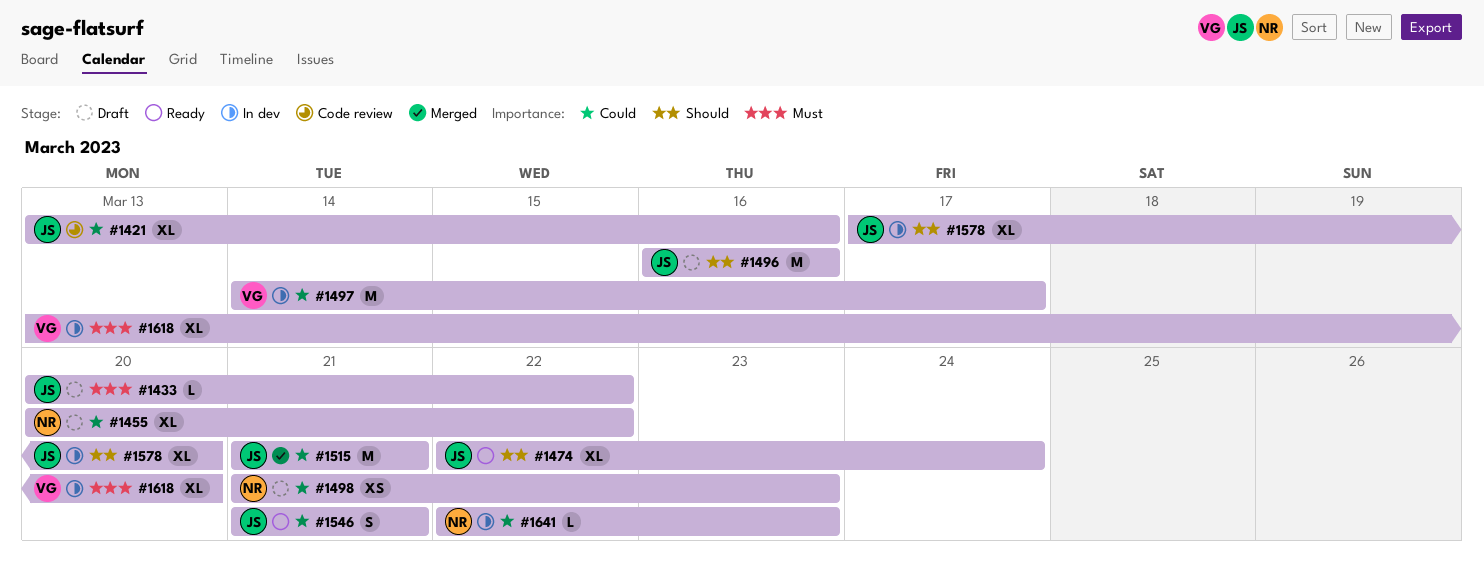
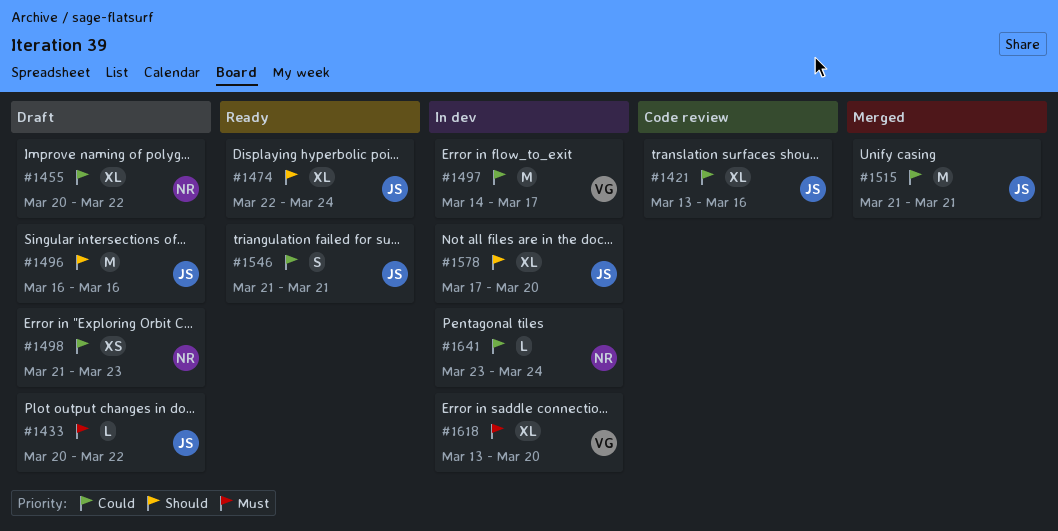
#1641, start: Mar 22 -> Mar 23
#1641, due: Mar 23 -> Mar 24

